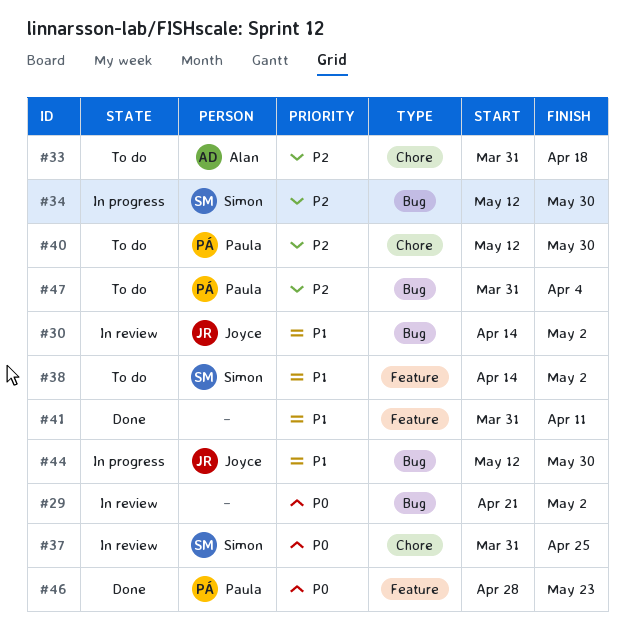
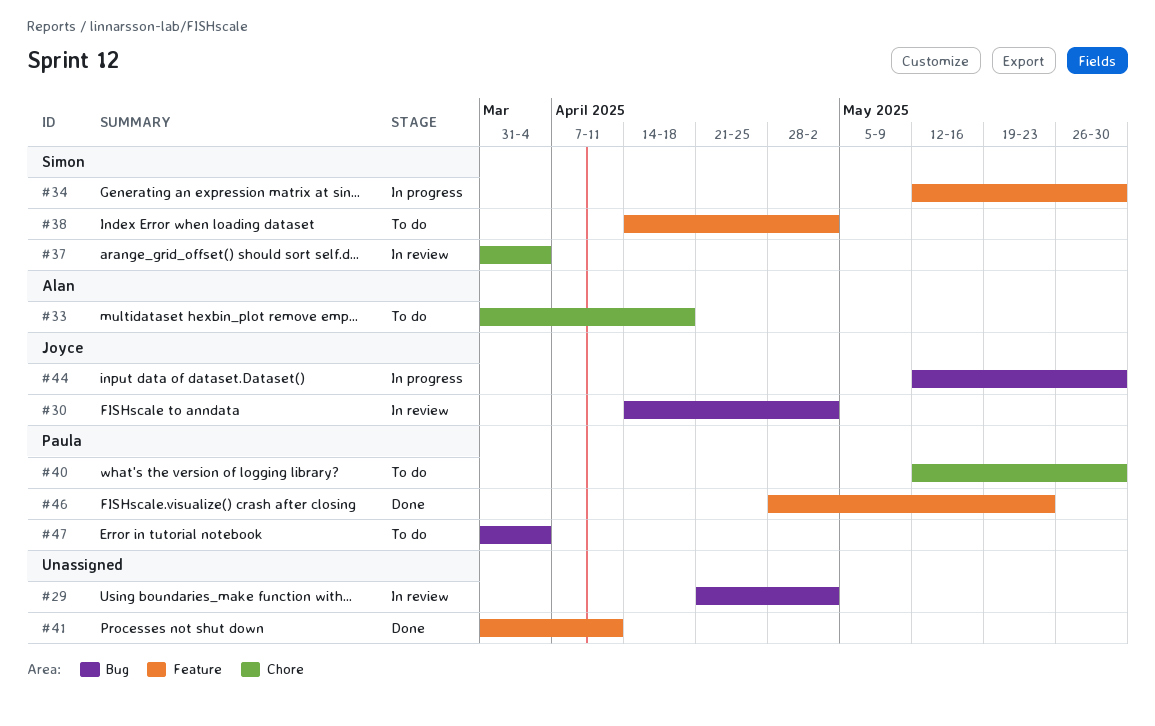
#34, label: Bug -> Feature
#37, due: Apr 25 -> Apr 4

